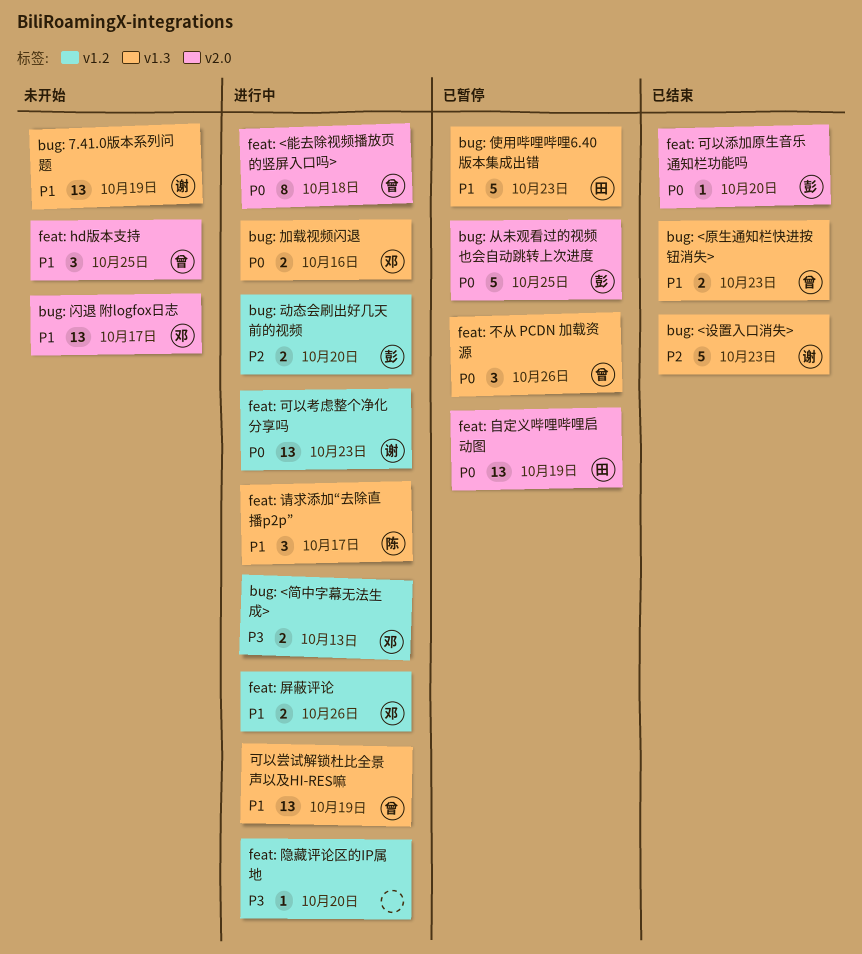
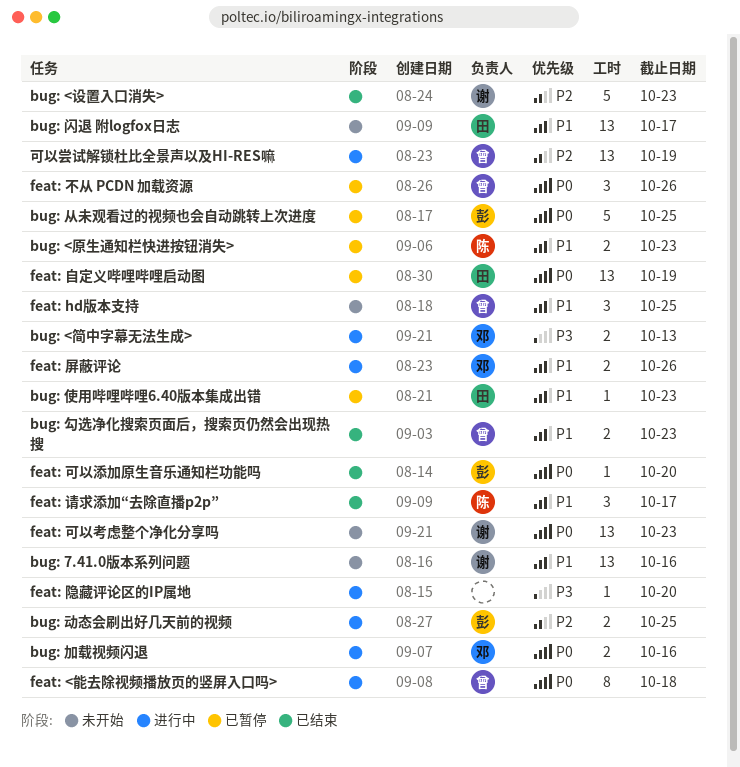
bug: 7.41.0版本系列问题, due: Oct 19 -> Oct 16
bug: <原生通知栏快进按钮消失>, status: 已结束 -> 已暂停
bug: <原生通知栏快进按钮消失>, owner: 曾 -> 陈
bug: 使用哔哩哔哩6.40版本集成出错, estimate: 5 -> 1
bug: 动态会刷出好几天前的视频, due: Oct 20 -> Oct 25
bug: 勾选净化搜索页面后，搜索页仍然会出现热搜: none -> present
bug: 闪退 附logfox日志, owner: 邓 -> 田
feat: 可以考虑整个净化分享吗, status: 进行中 -> 未开始
feat: 请求添加“去除直播p2p”, status: 进行中 -> 已结束
可以尝试解锁杜比全景声以及HI-RES嘛, priority: P1 -> P2

